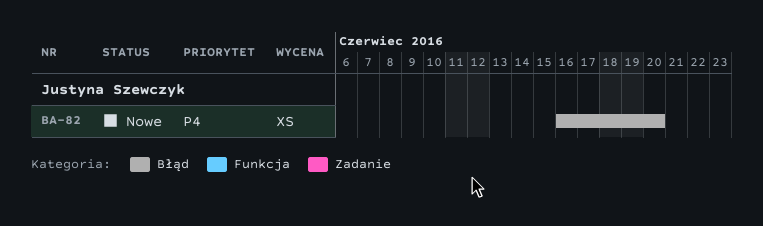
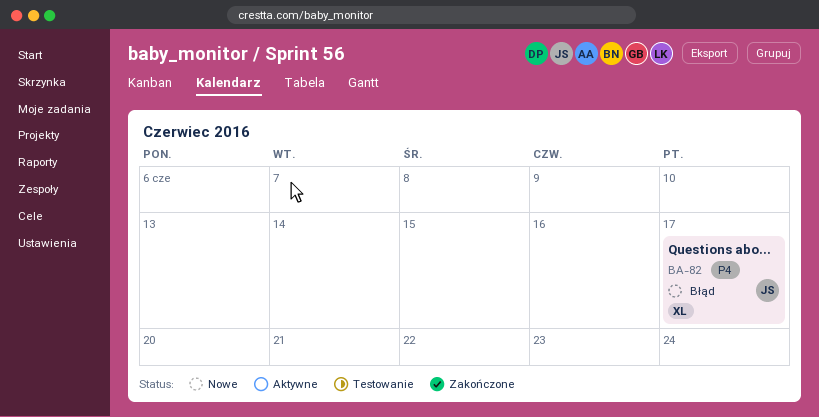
BA-82, estimate: XS -> XL
BA-82, due: Jun 20 -> Jun 17

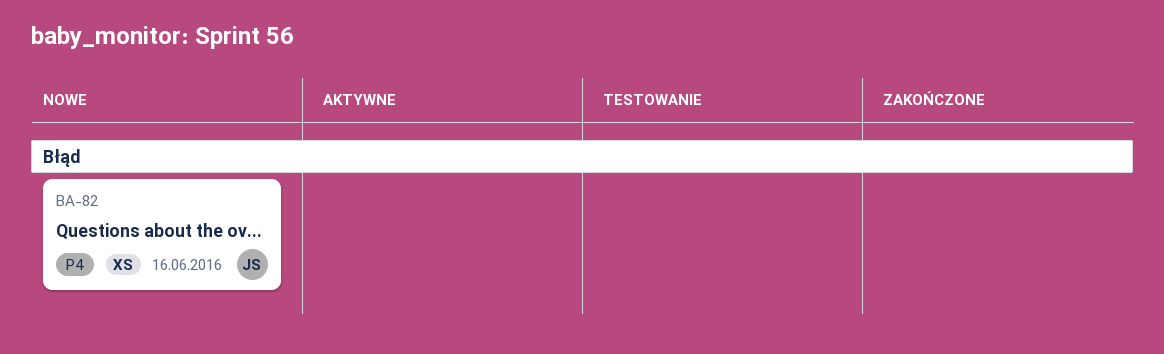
BA-82, estimate: XL -> XS
BA-82, due: Jun 17 -> Jun 16

